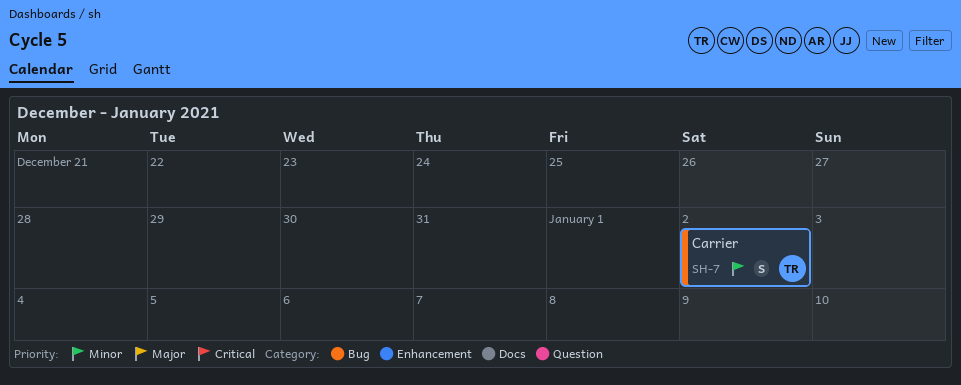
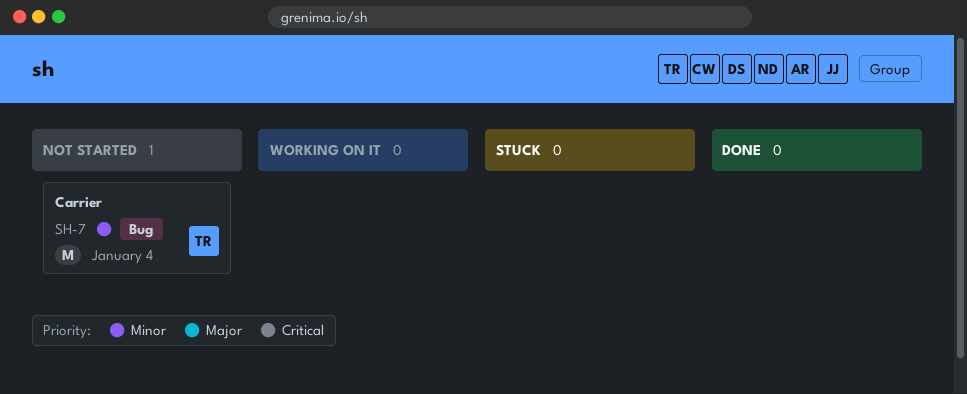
SH-7, estimate: S -> M
SH-7, due: Jan 2 -> Jan 4

